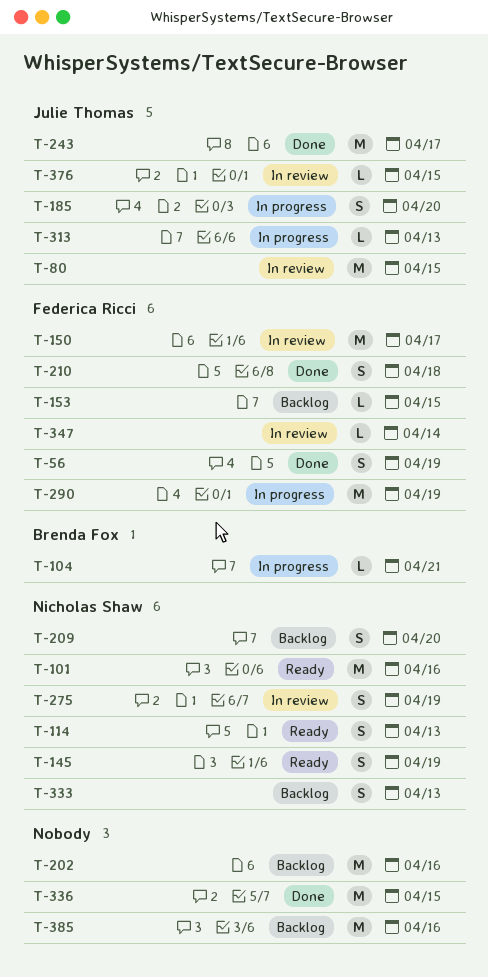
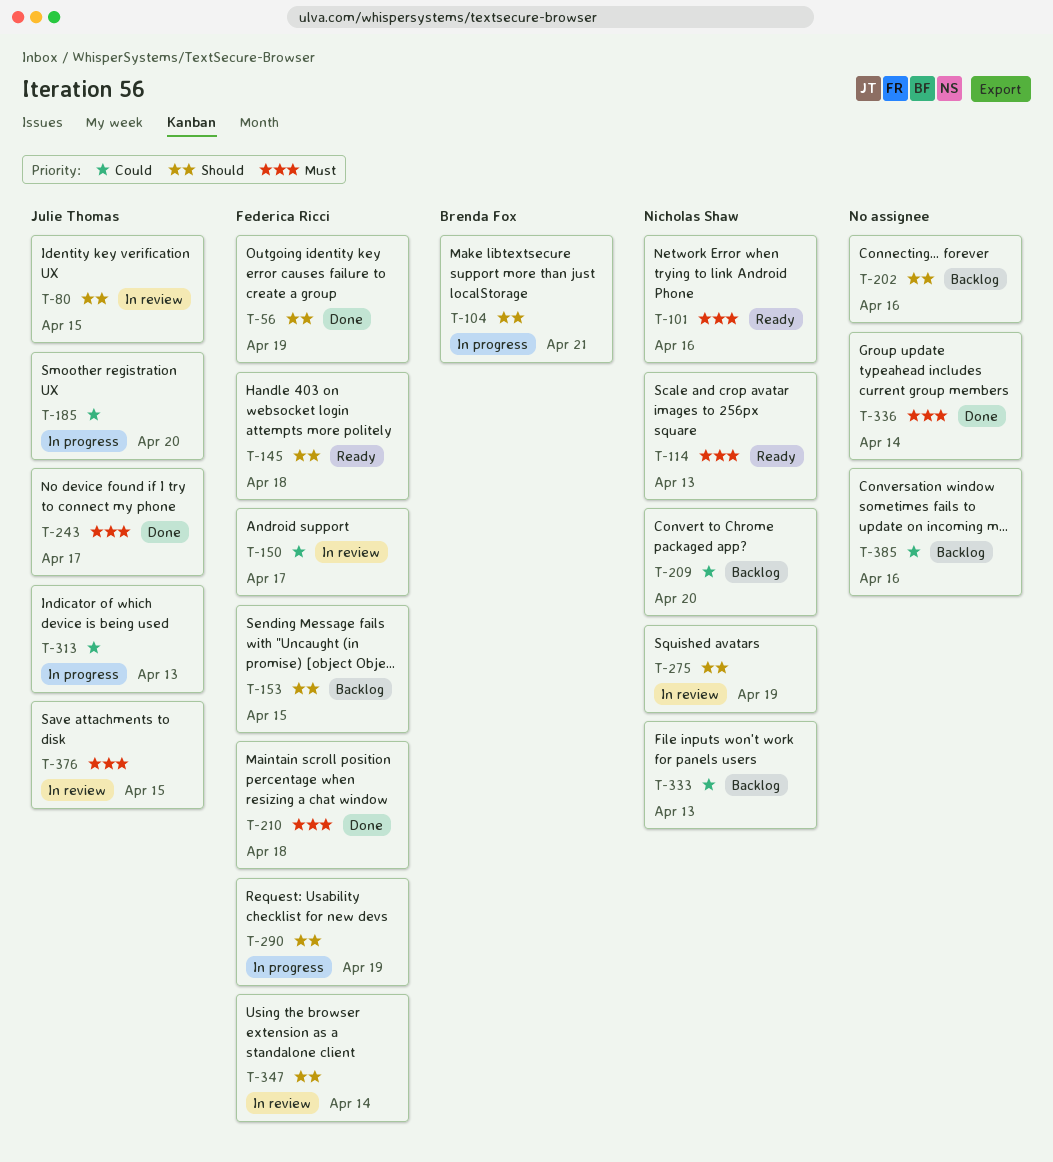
T-145, owner: Nicholas Shaw -> Federica Ricci
T-145, due: Apr 19 -> Apr 18
T-336, due: Apr 15 -> Apr 14

